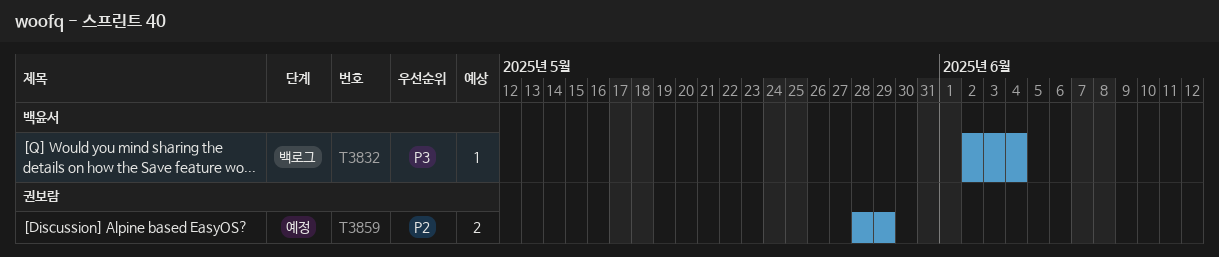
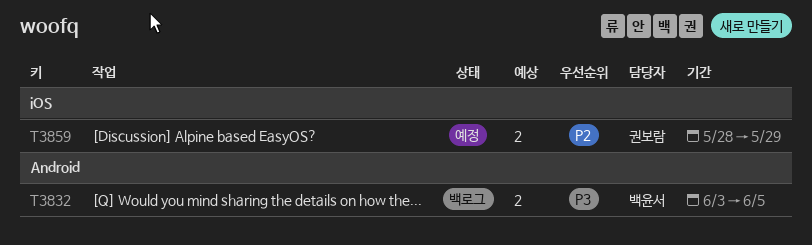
T3832, estimate: 1 -> 2
T3832, start: Jun 2 -> Jun 3
T3832, due: Jun 4 -> Jun 5

